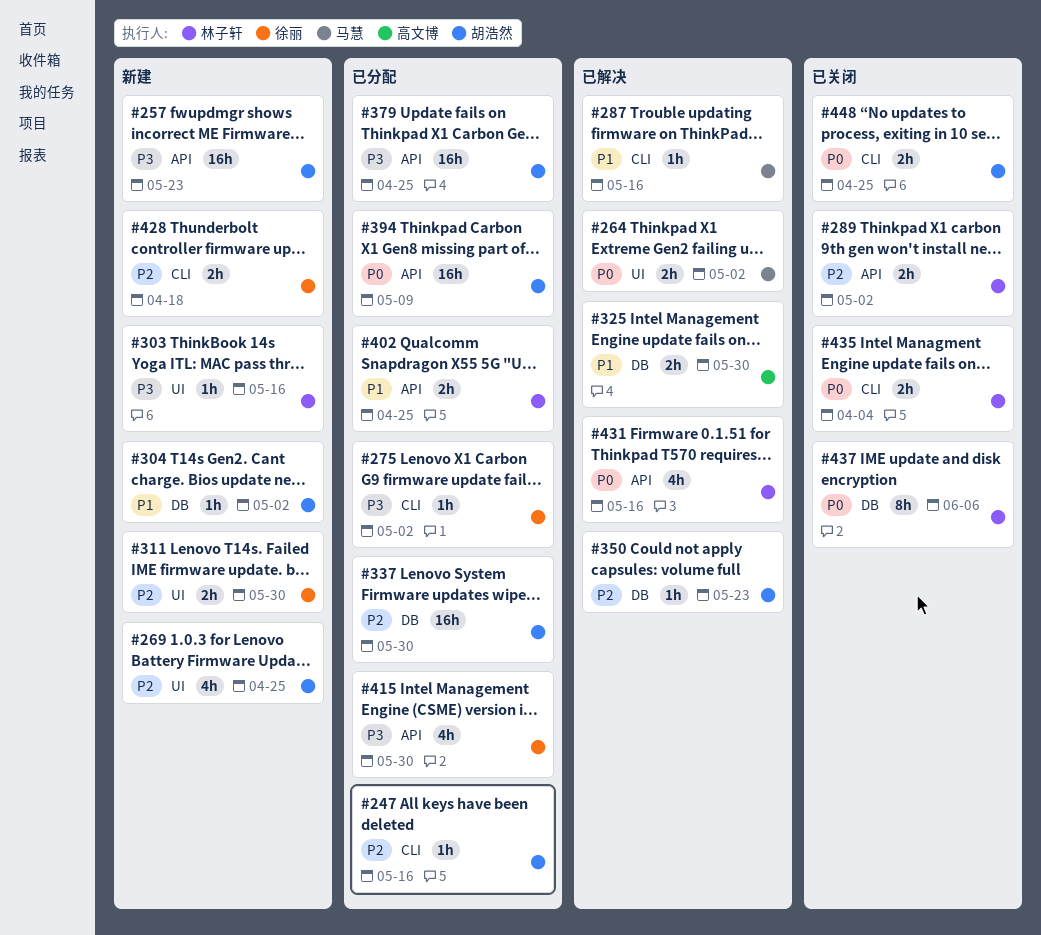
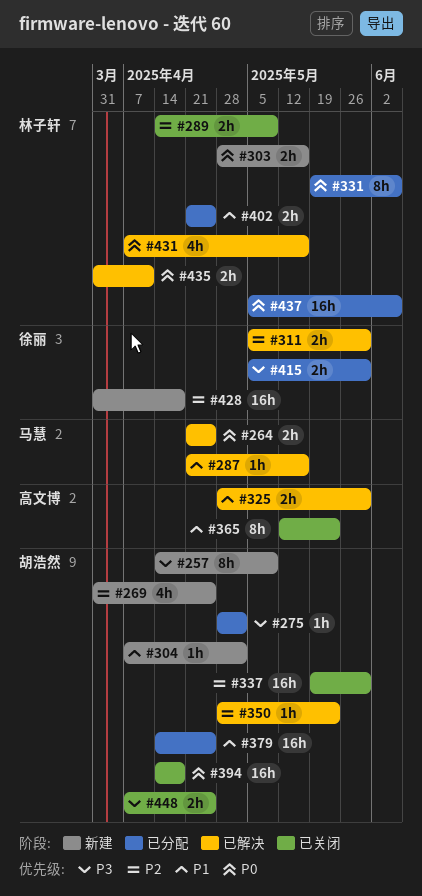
#247: present -> none
#257, estimate: 16h -> 8h
#257, due: May 23 -> May 9
#264, due: May 2 -> Apr 25
#275, owner: 徐丽 -> 胡浩然
#289, due: May 2 -> May 9
#303, priority: P3 -> P0
#303, estimate: 1h -> 2h
#311, status: 新建 -> 已解决
#331: none -> present
#337, status: 已分配 -> 已关闭
#365: none -> present
#379, priority: P3 -> P1
#394, status: 已分配 -> 已关闭
#394, due: May 9 -> Apr 18
#415, estimate: 4h -> 2h
#428, estimate: 2h -> 16h
#435, status: 已关闭 -> 已解决
#435, due: Apr 4 -> Apr 11
#437, status: 已关闭 -> 已分配
#437, estimate: 8h -> 16h
#448, priority: P0 -> P3

